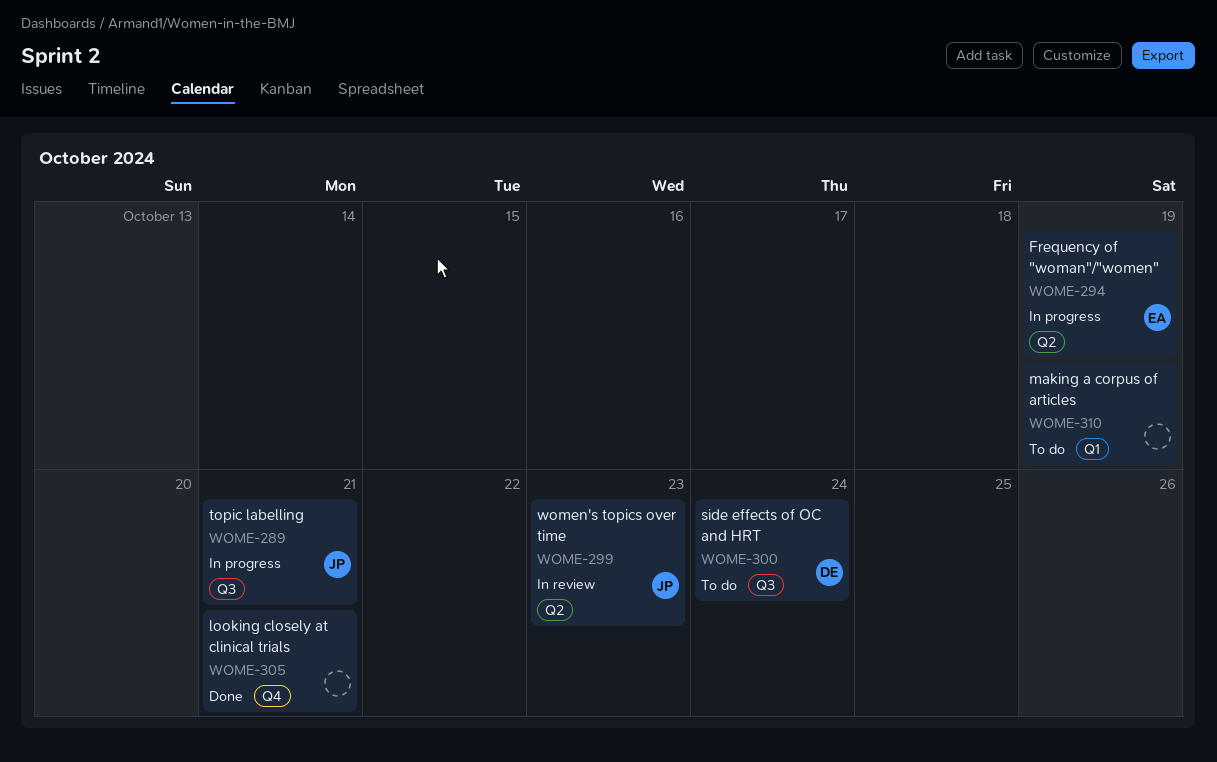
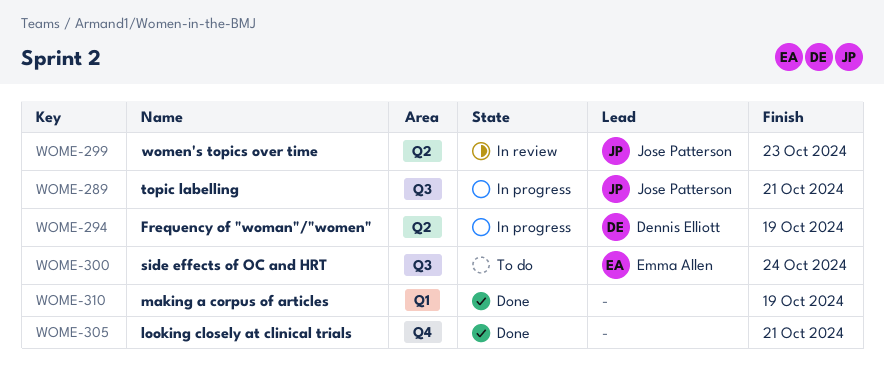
WOME-294, owner: Emma Allen -> Dennis Elliott
WOME-300, owner: Dennis Elliott -> Emma Allen
WOME-310, status: To do -> Done

